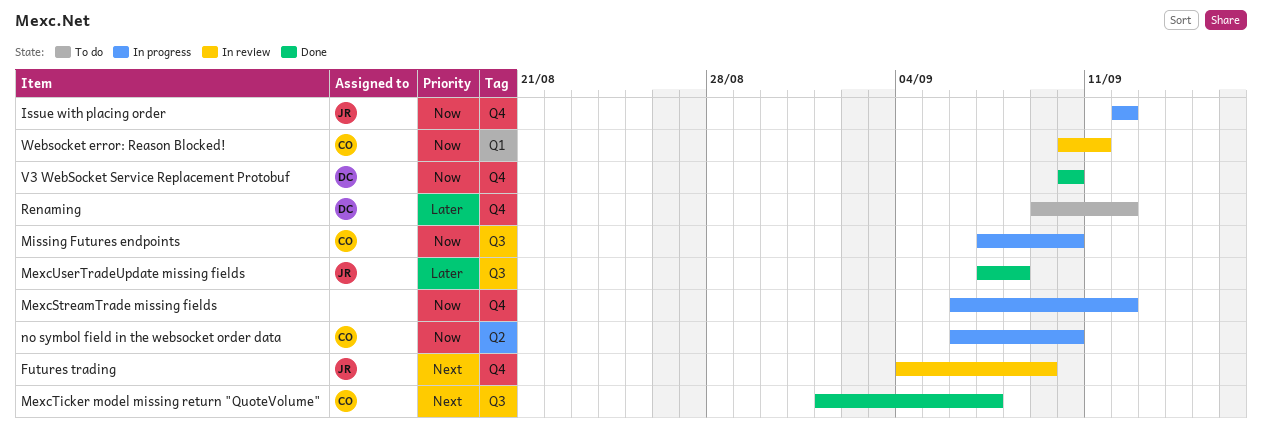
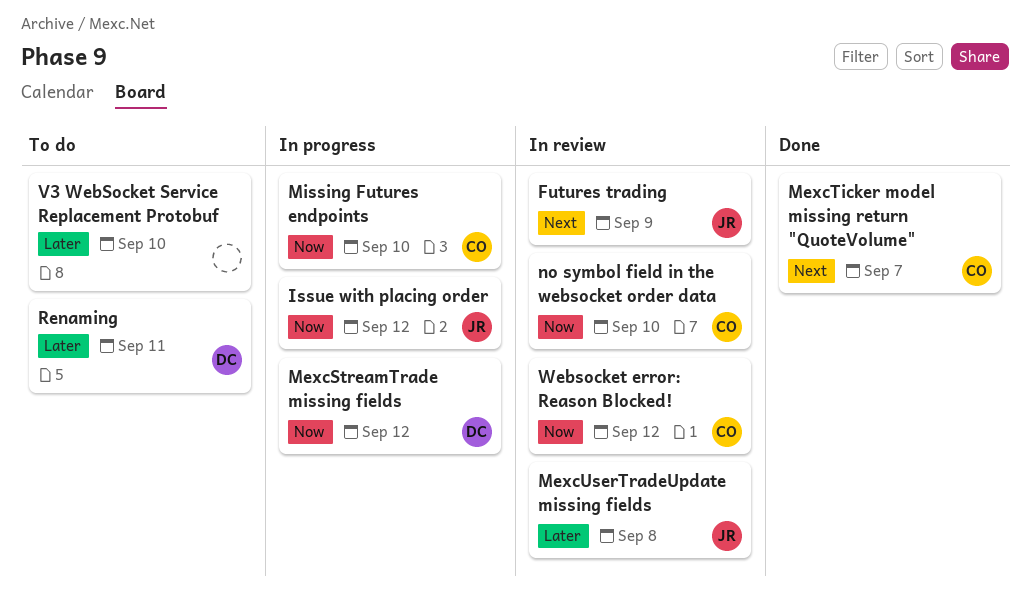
MexcStreamTrade missing fields, owner: none -> DC
MexcUserTradeUpdate missing fields, status: Done -> In review
no symbol field in the websocket order data, status: In progress -> In review
Renaming, due: Sep 12 -> Sep 11
V3 WebSocket Service Replacement Protobuf, status: Done -> To do
V3 WebSocket Service Replacement Protobuf, owner: DC -> none
V3 WebSocket Service Replacement Protobuf, priority: Now -> Later
Websocket error: Reason Blocked!, due: Sep 11 -> Sep 12

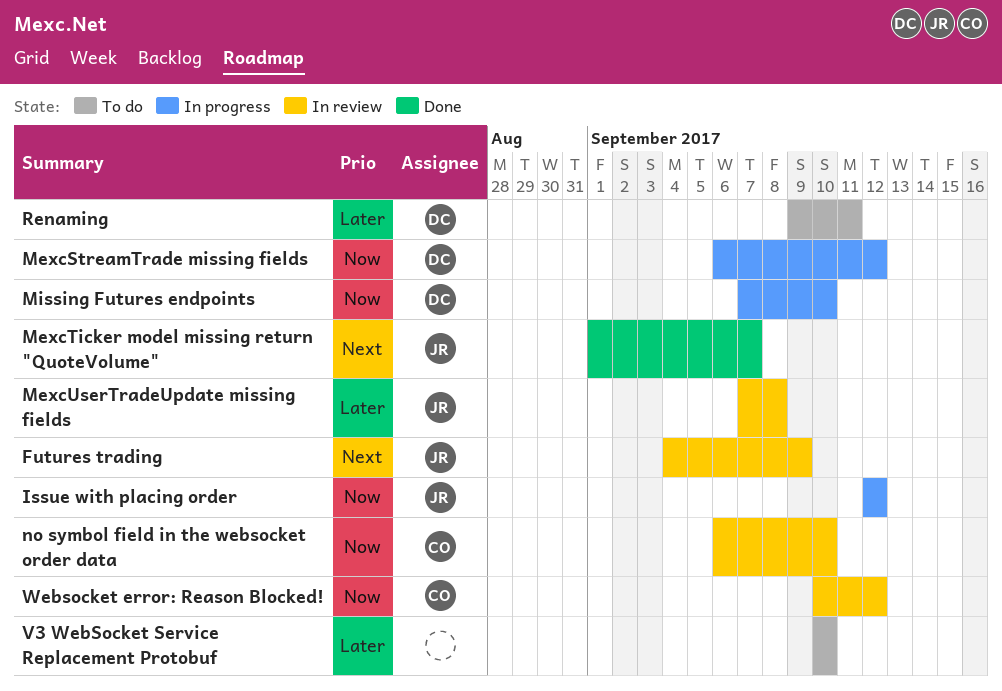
MexcTicker model missing return "QuoteVolume", owner: CO -> JR
Missing Futures endpoints, owner: CO -> DC

